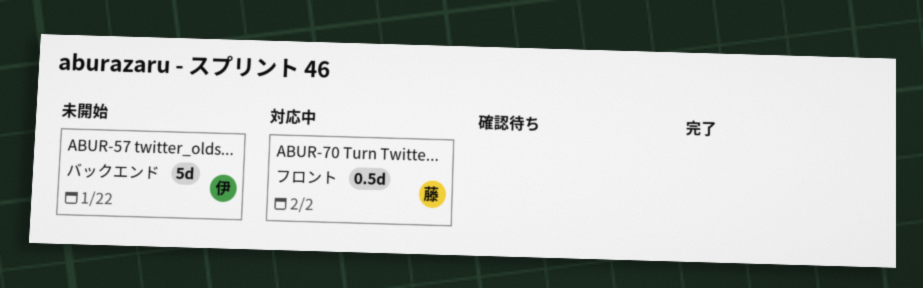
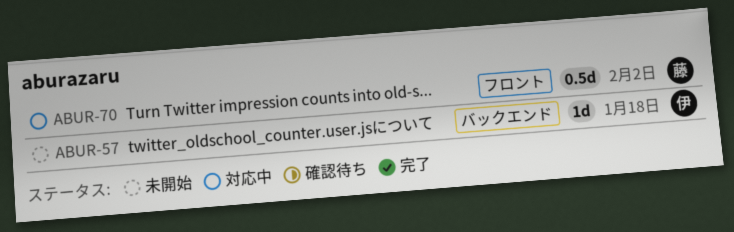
ABUR-57, estimate: 5d -> 1d
ABUR-57, due: Jan 22 -> Jan 18

